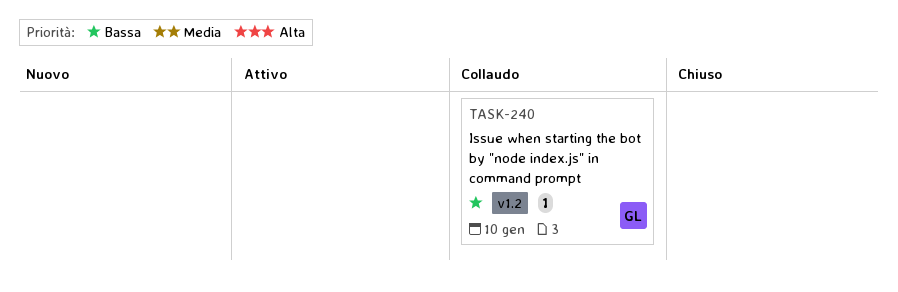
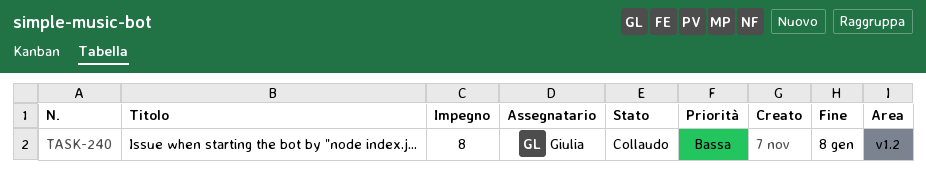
TASK-240, estimate: 1 -> 8
TASK-240, due: Jan 10 -> Jan 8

